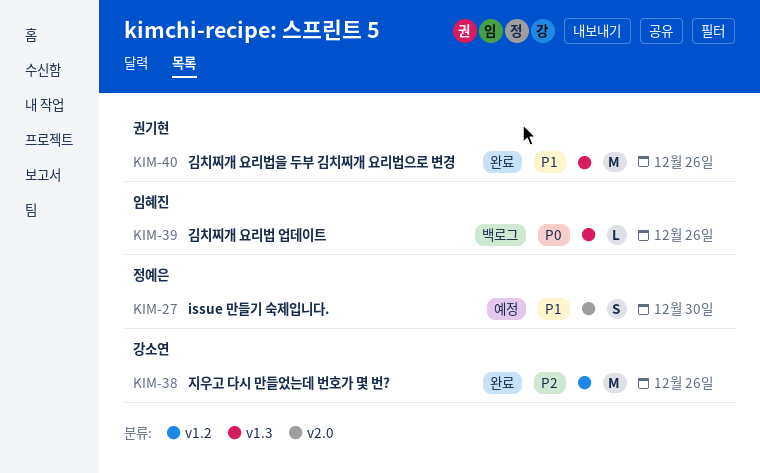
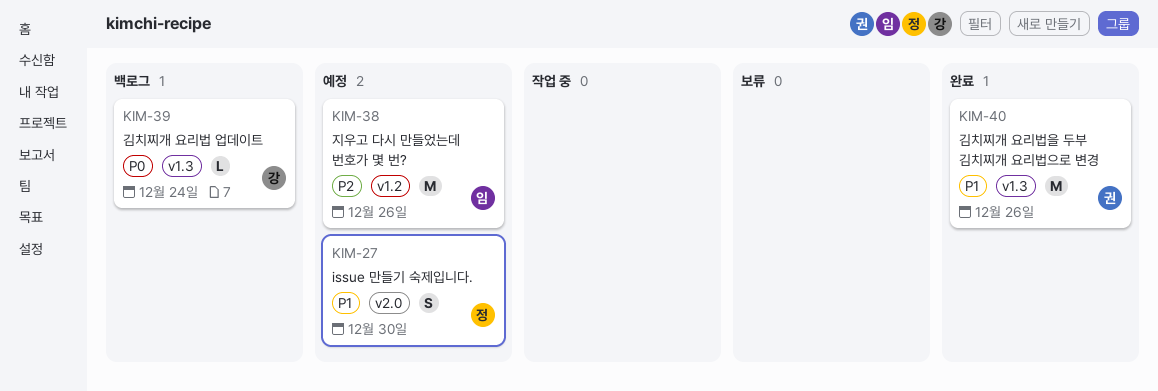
KIM-38, status: 완료 -> 예정
KIM-38, owner: 강소연 -> 임혜진
KIM-39, owner: 임혜진 -> 강소연
KIM-39, due: Dec 26 -> Dec 24

